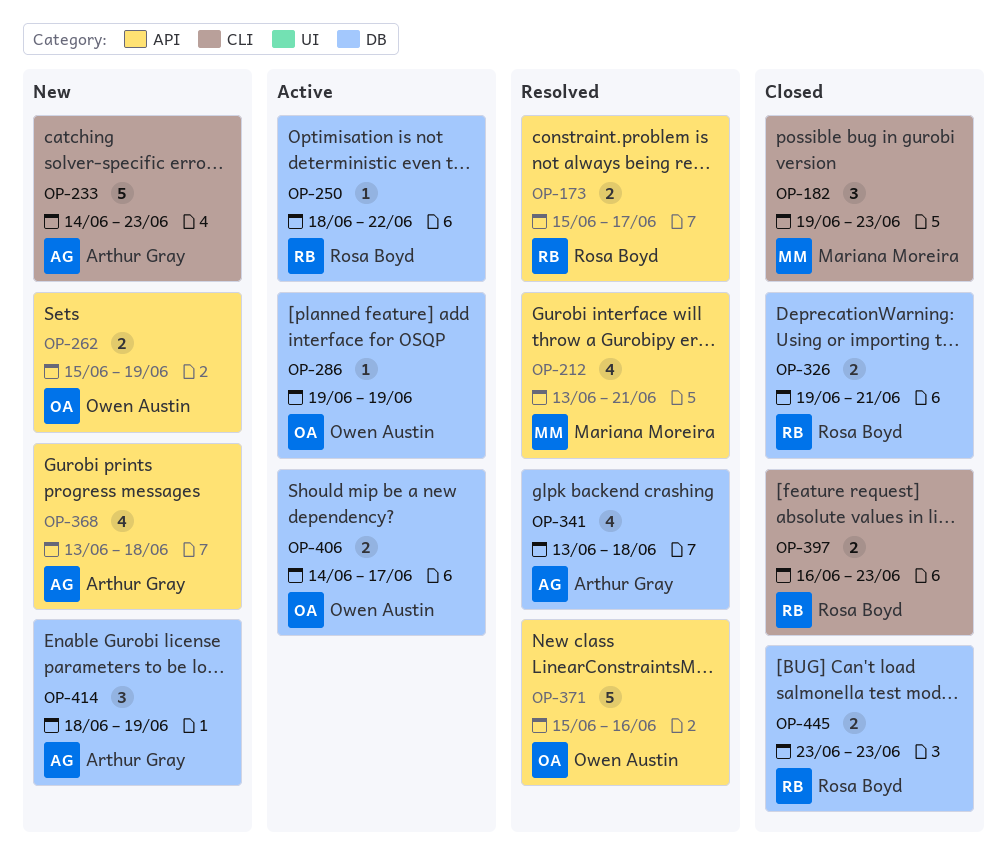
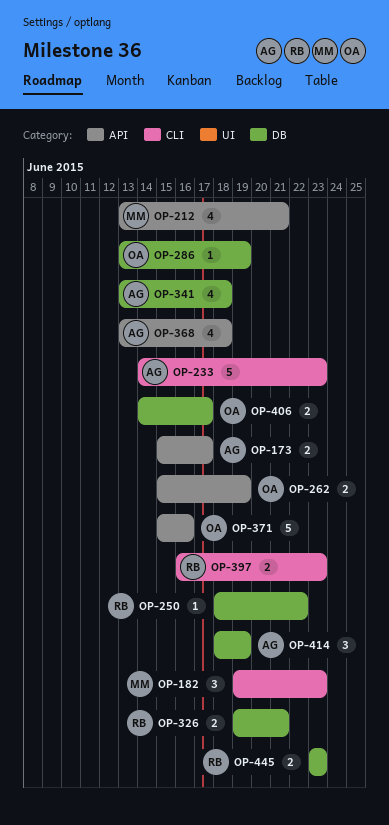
OP-173, owner: Rosa Boyd -> Arthur Gray
OP-286, start: Jun 19 -> Jun 13

